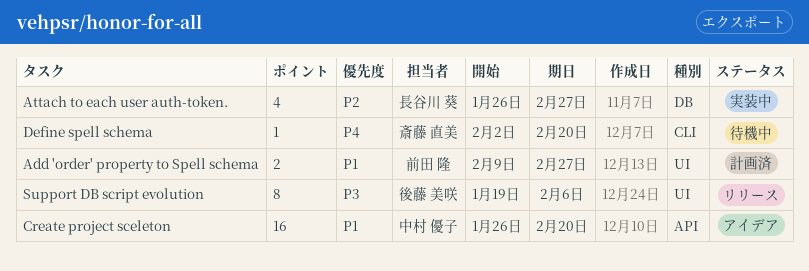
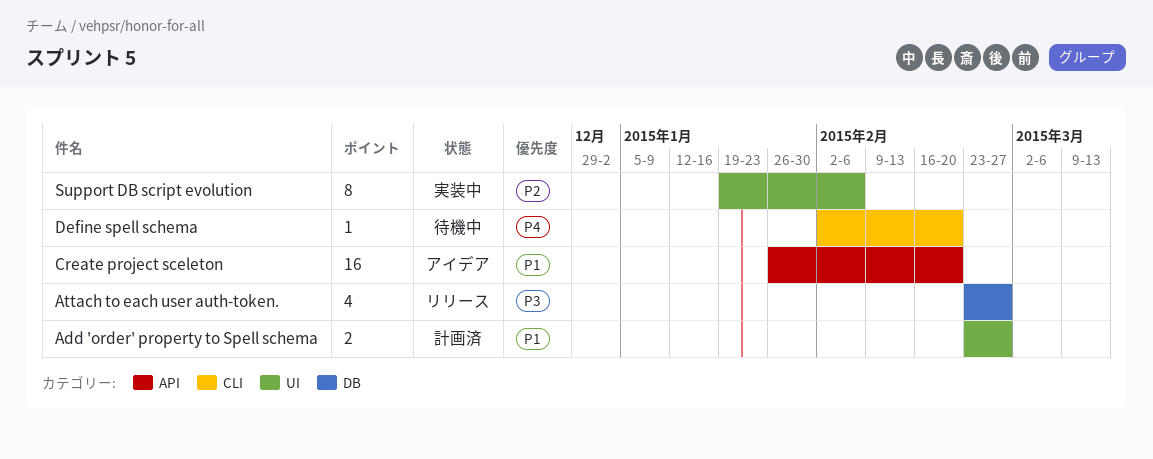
Add 'order' property to Spell schema, start: Feb 9 -> Feb 23
Attach to each user auth-token., status: 実装中 -> リリース
Attach to each user auth-token., priority: P2 -> P3
Attach to each user auth-token., start: Jan 26 -> Feb 23
Support DB script evolution, status: リリース -> 実装中
Support DB script evolution, priority: P3 -> P2

